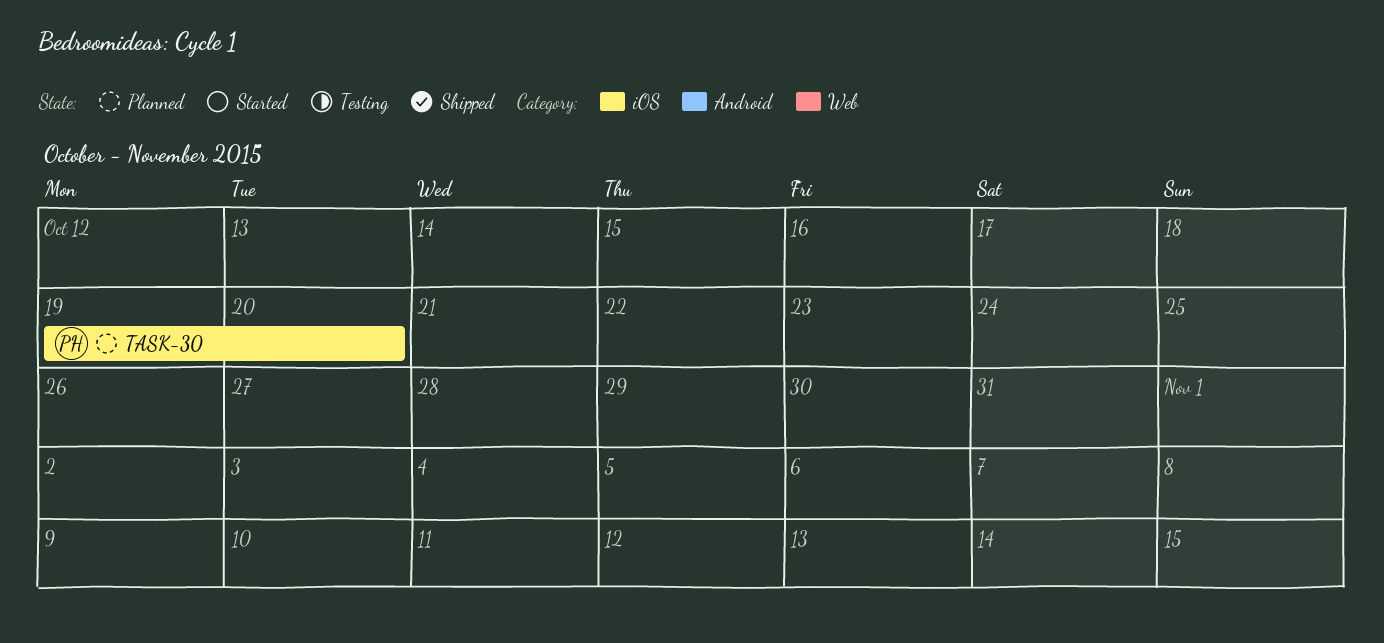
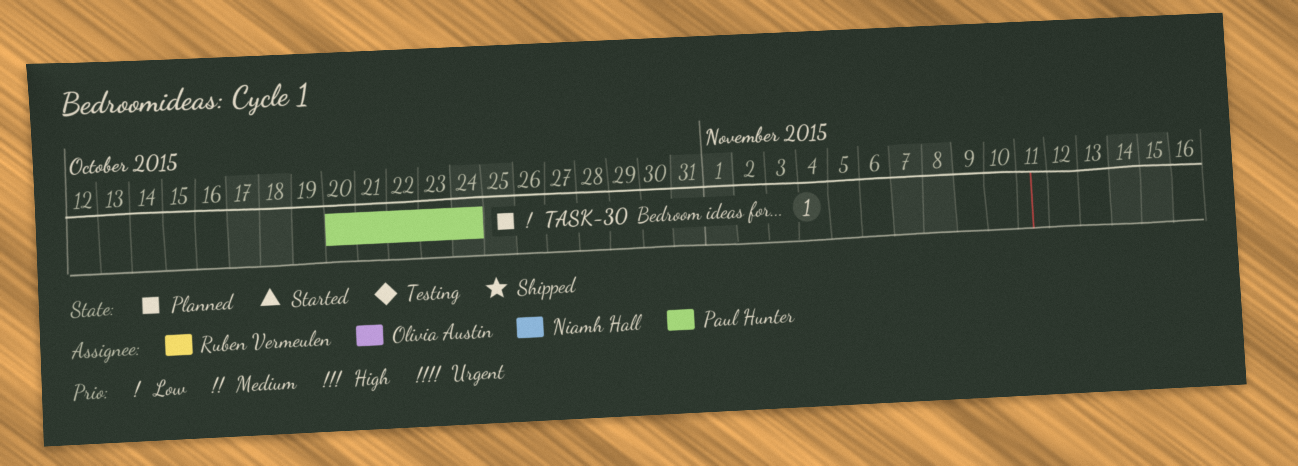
TASK-30, start: Oct 19 -> Oct 20
TASK-30, due: Oct 20 -> Oct 24

